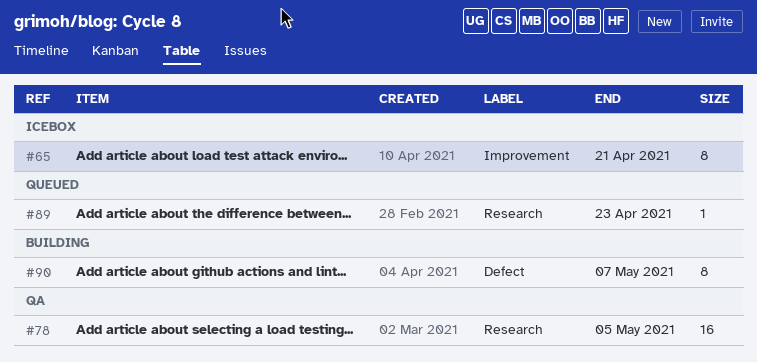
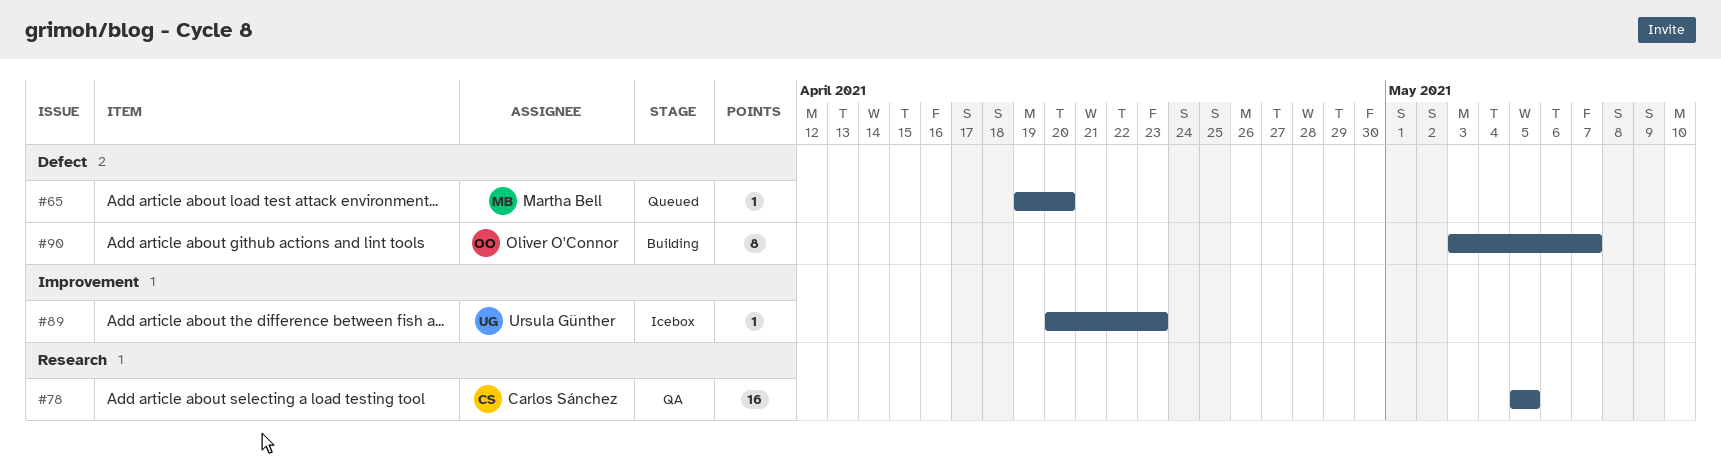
#65, status: Icebox -> Queued
#65, label: Improvement -> Defect
#65, estimate: 8 -> 1
#65, due: Apr 21 -> Apr 20
#89, status: Queued -> Icebox
#89, label: Research -> Improvement

